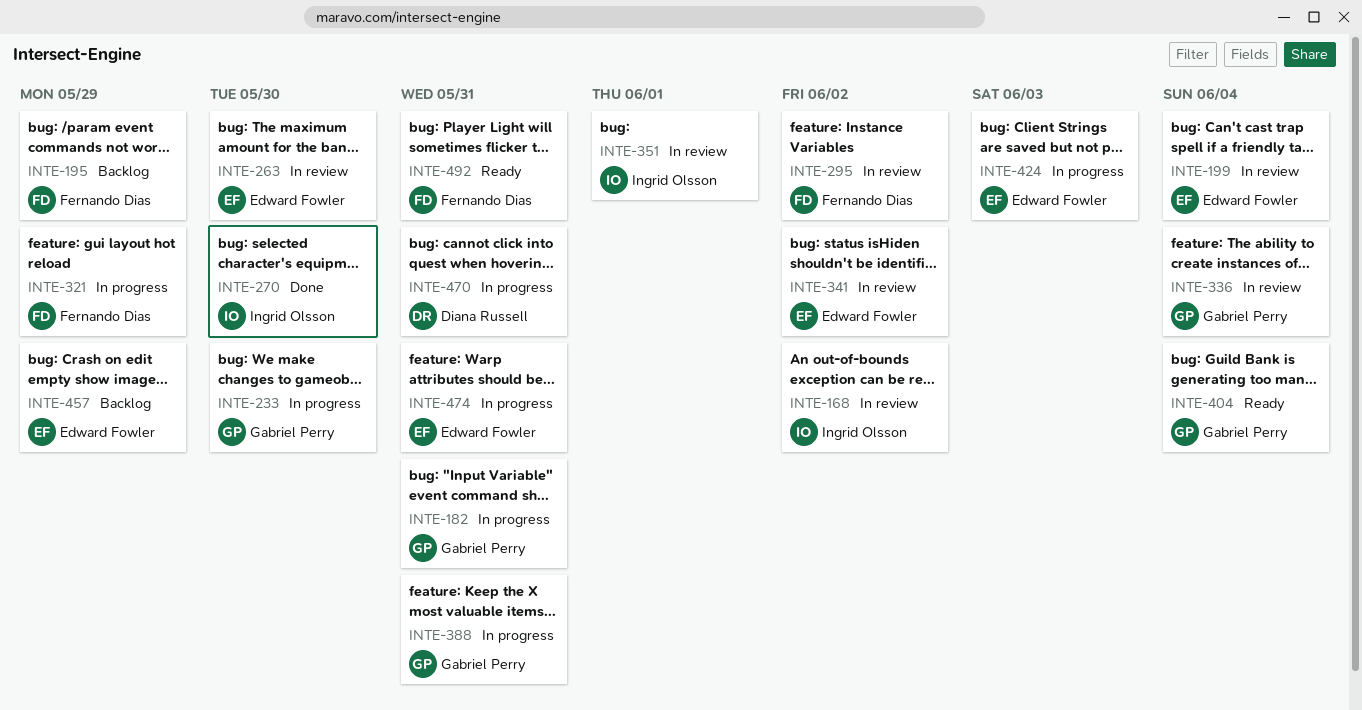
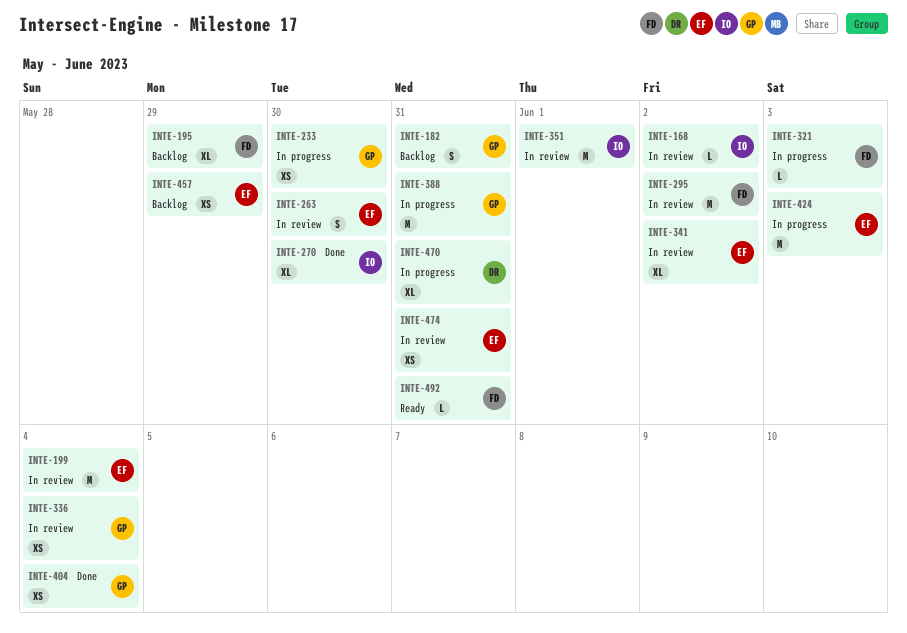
INTE-182, status: In progress -> Backlog
INTE-321, due: May 29 -> Jun 3
INTE-404, status: Ready -> Done
INTE-474, status: In progress -> In review

